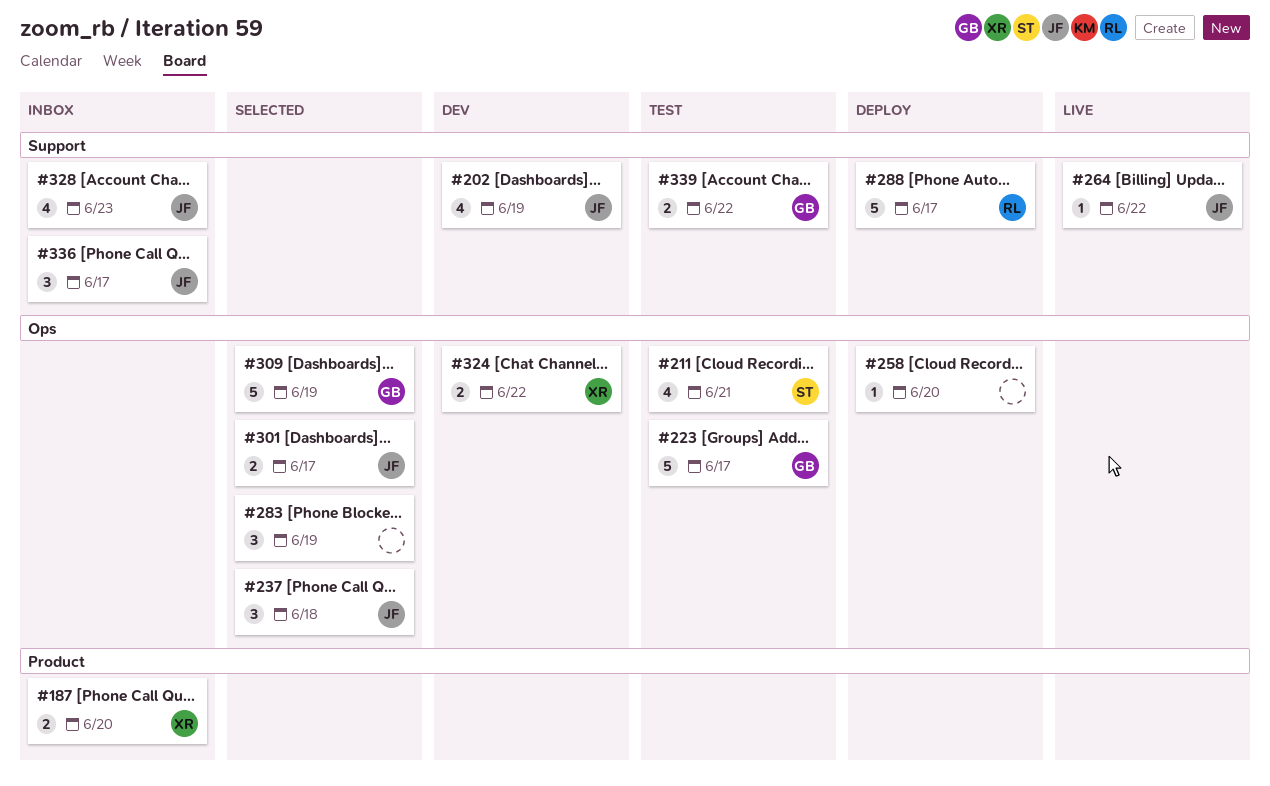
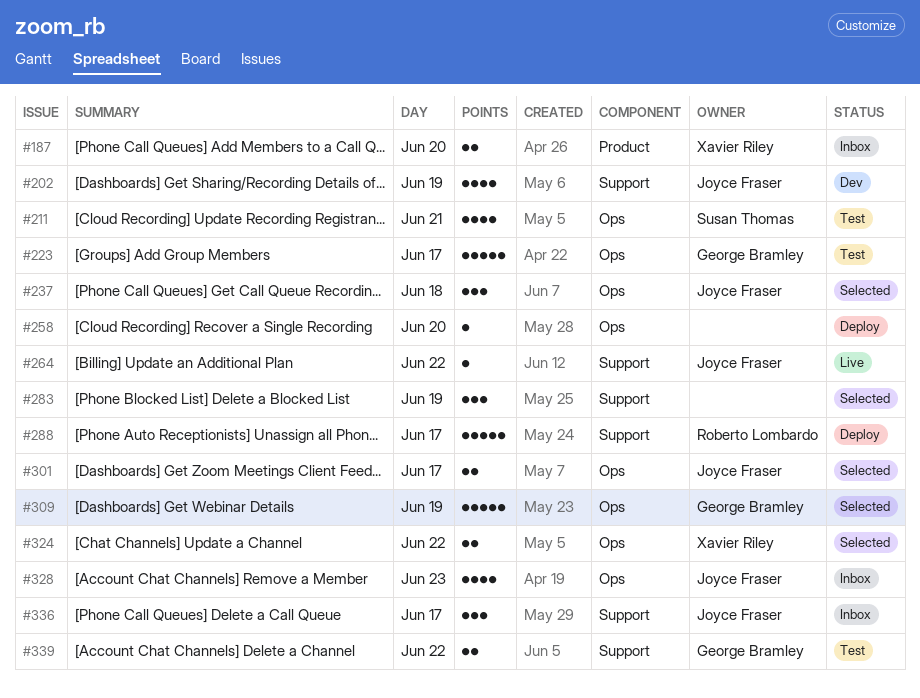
#283, label: Ops -> Support
#324, status: Dev -> Selected
#328, label: Support -> Ops

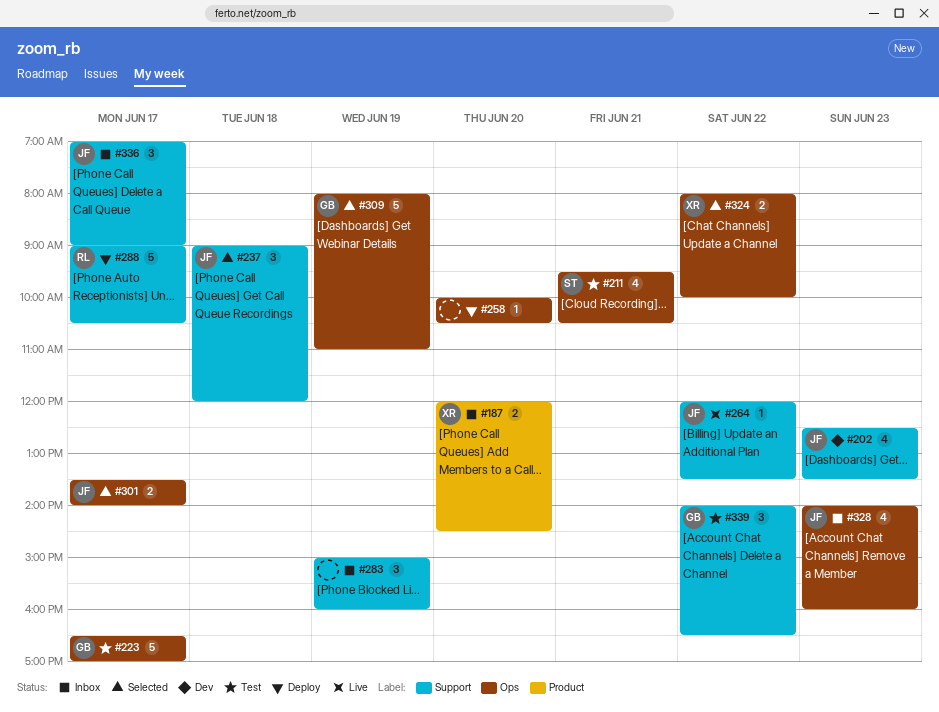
#202, day: Jun 19 -> Jun 23
#237, label: Ops -> Support
#283, status: Selected -> Inbox
#339, estimate: 2 -> 3

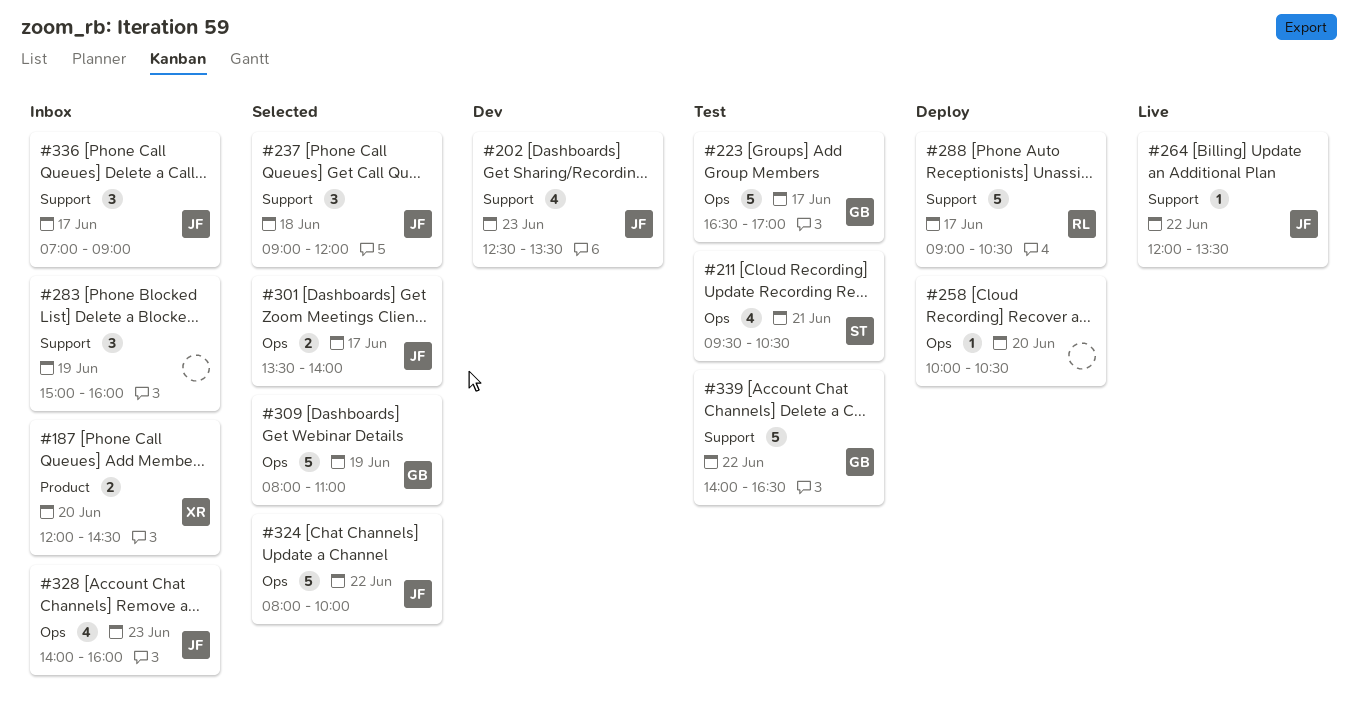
#324, owner: XR -> JF
#324, estimate: 2 -> 5
#339, estimate: 3 -> 5

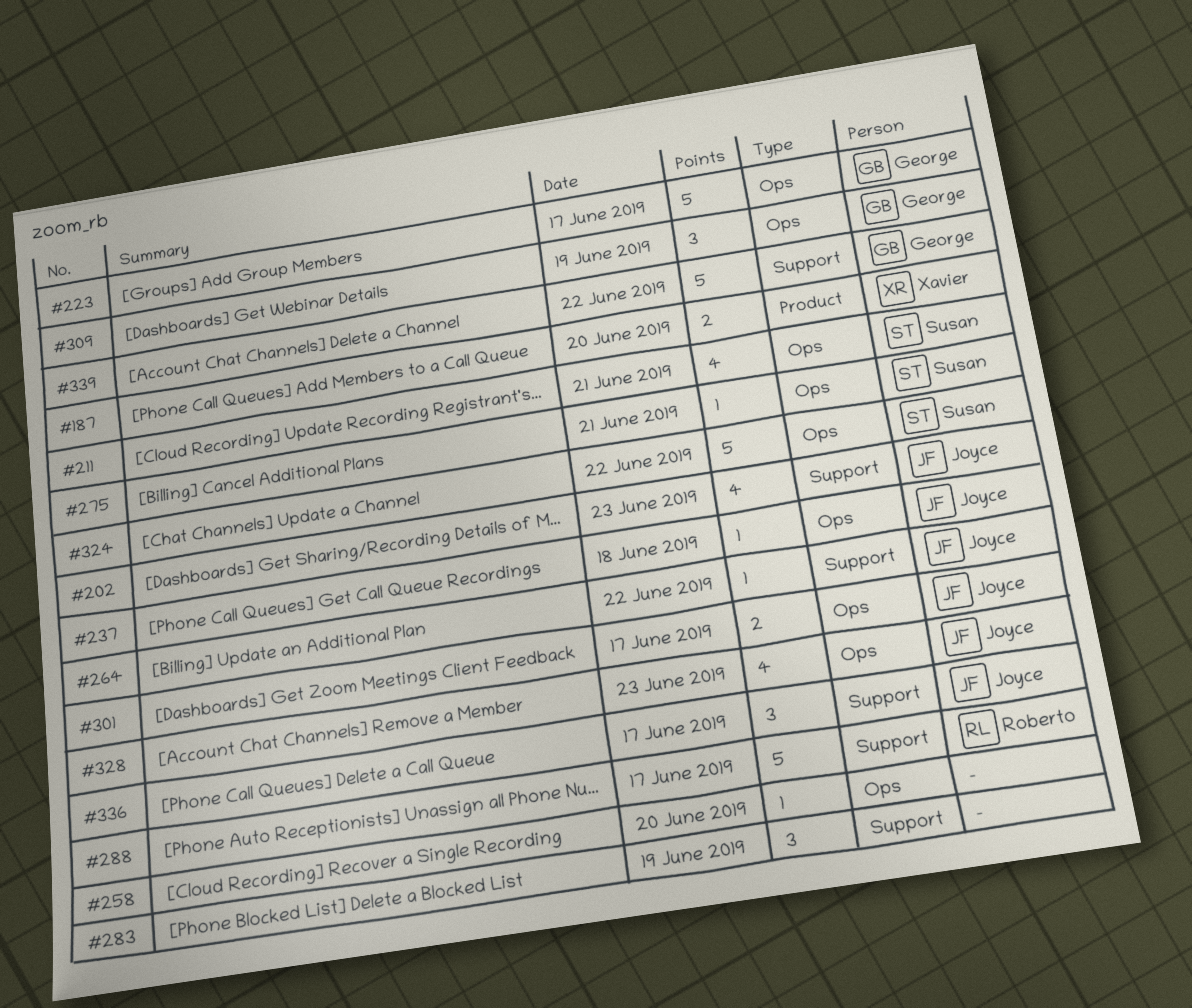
#237, label: Support -> Ops
#237, estimate: 3 -> 1
#275: none -> present
#309, estimate: 5 -> 3
#324, owner: Joyce -> Susan

